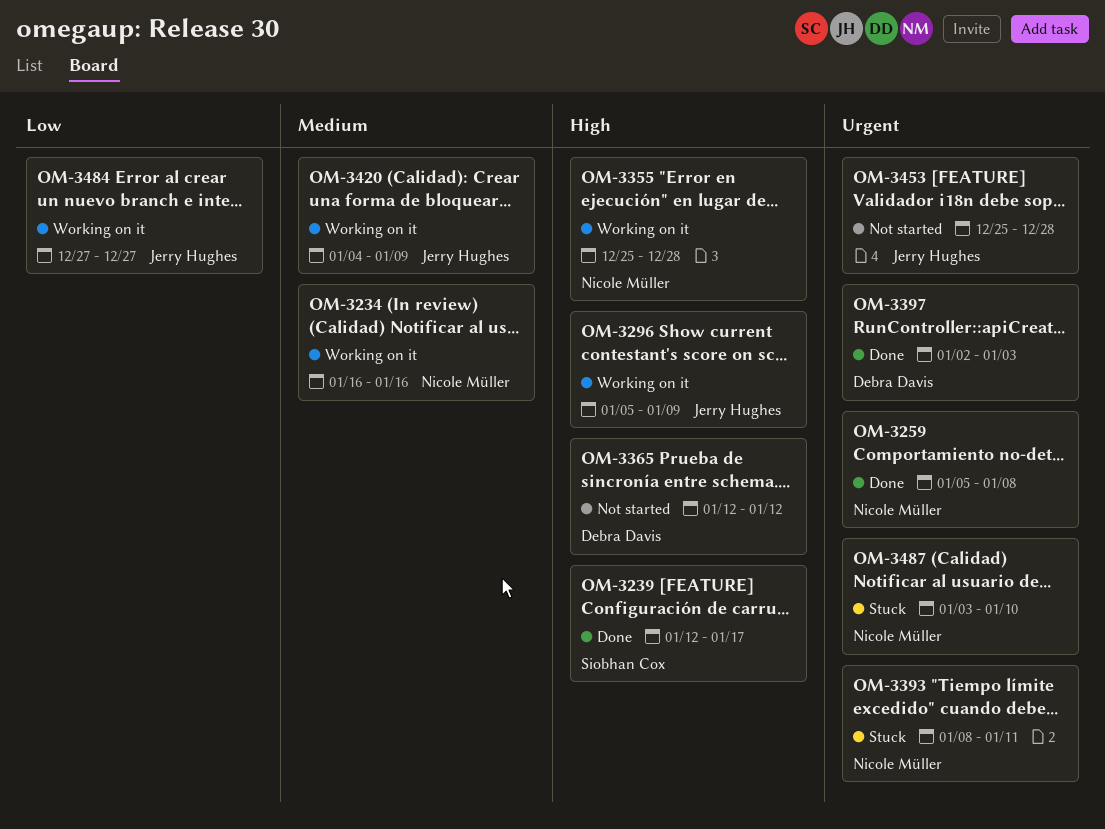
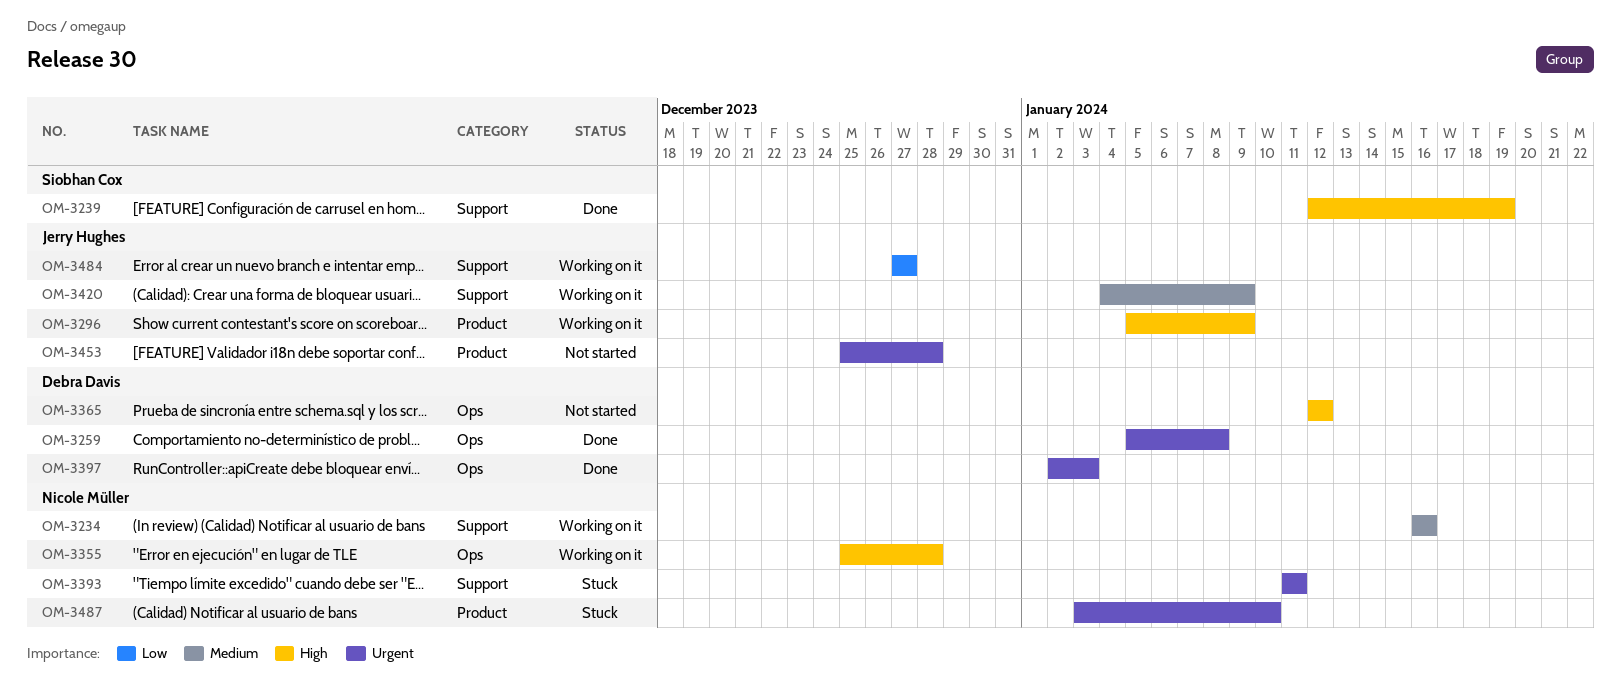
OM-3239, due: Jan 17 -> Jan 19
OM-3259, owner: Nicole Müller -> Debra Davis
OM-3393, start: Jan 8 -> Jan 11

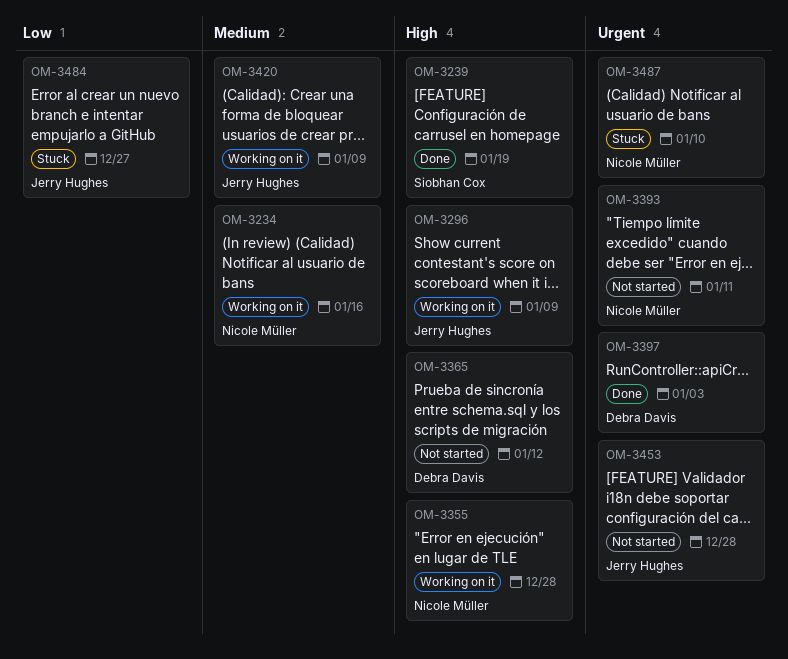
OM-3259: present -> none
OM-3393, status: Stuck -> Not started
OM-3484, status: Working on it -> Stuck

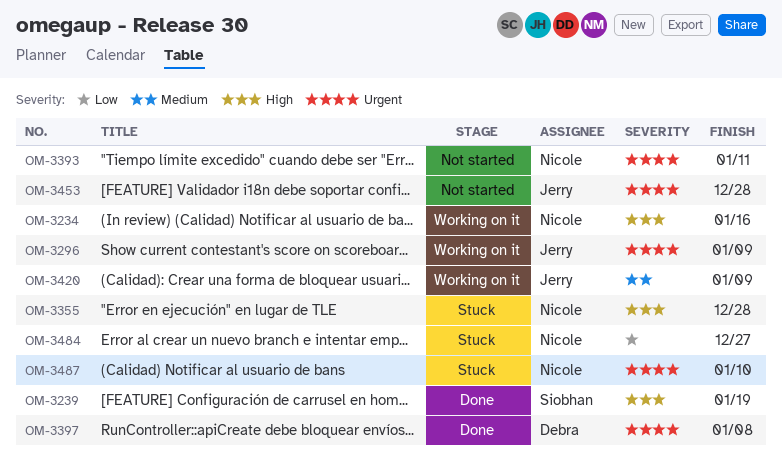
OM-3234, priority: Medium -> High
OM-3296, priority: High -> Urgent
OM-3355, status: Working on it -> Stuck
OM-3365: present -> none
OM-3397, due: Jan 3 -> Jan 8
OM-3484, owner: Jerry Hughes -> Nicole Müller

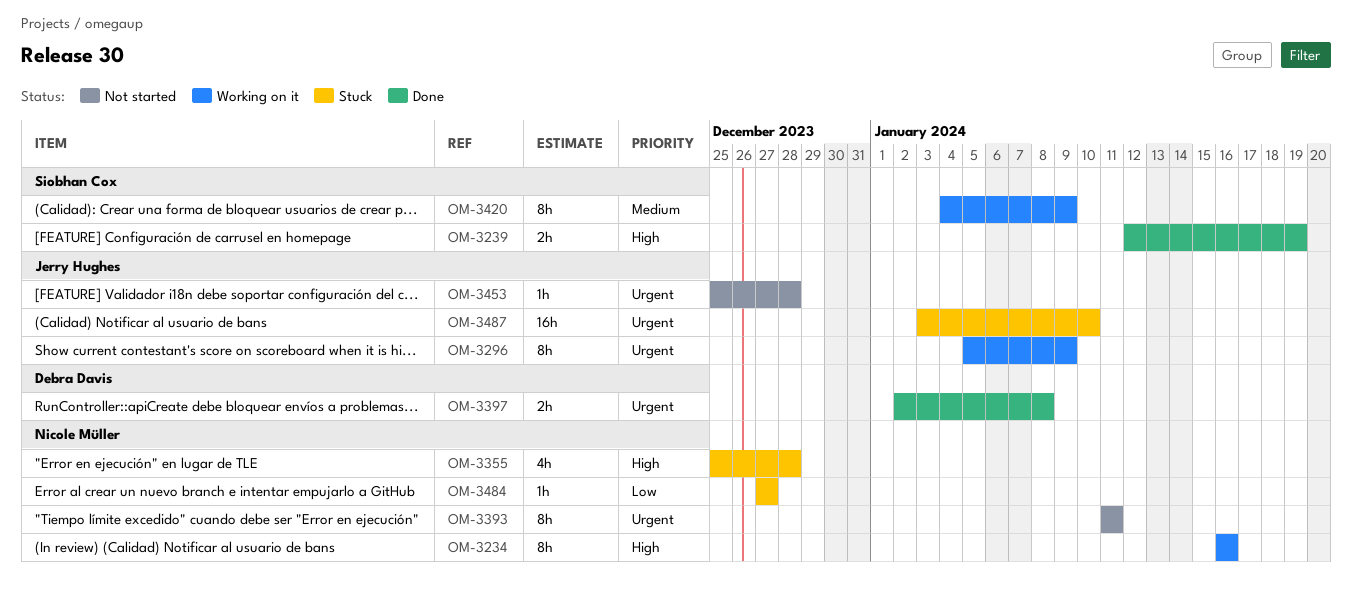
OM-3420, owner: Jerry Hughes -> Siobhan Cox
OM-3487, owner: Nicole Müller -> Jerry Hughes

